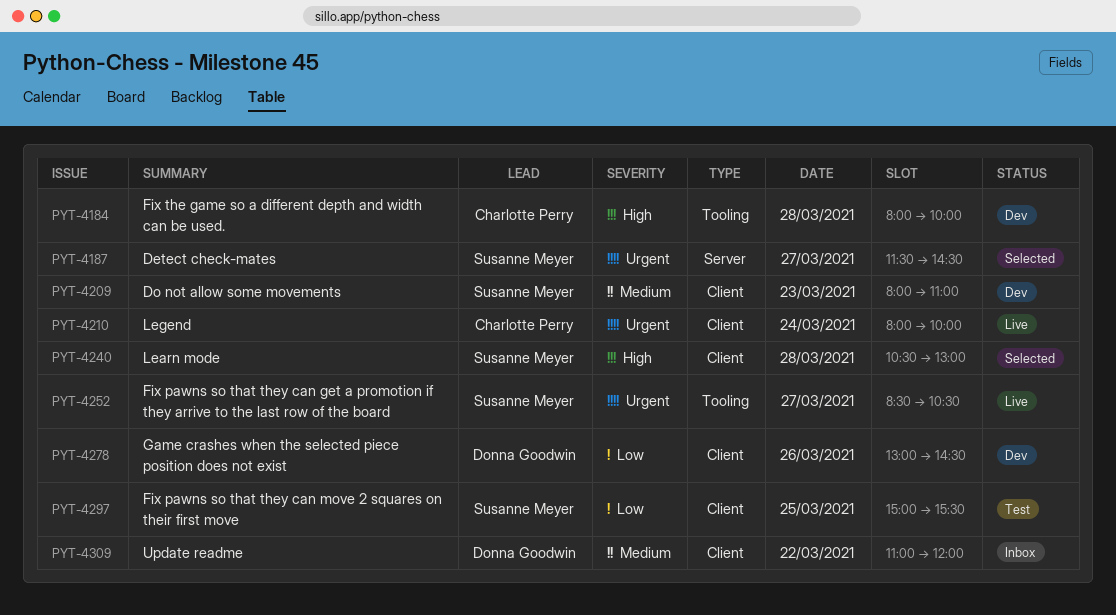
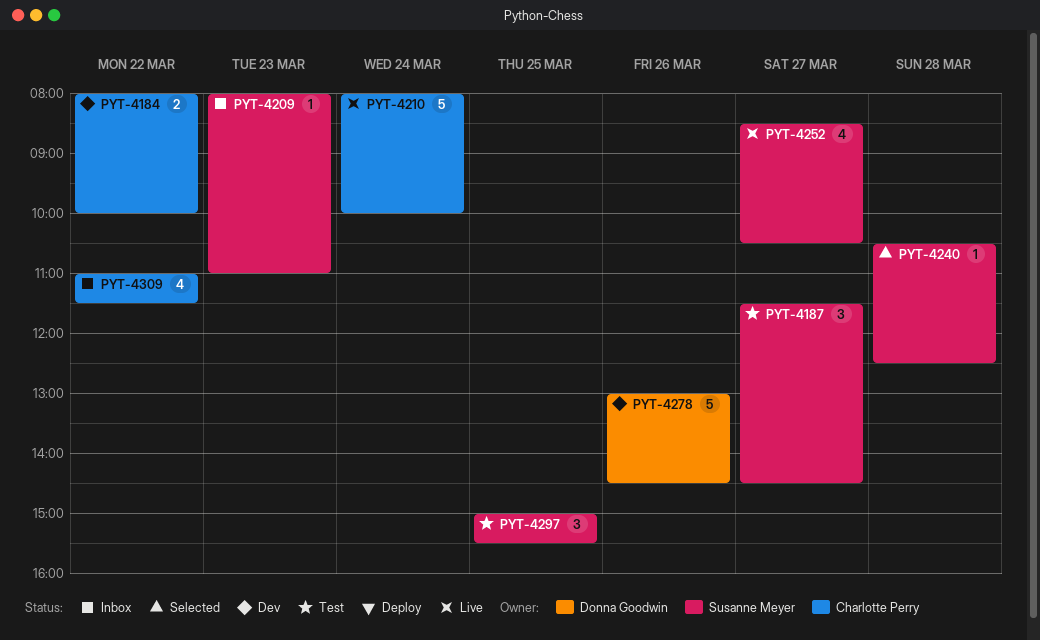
PYT-4184, day: Mar 28 -> Mar 22
PYT-4187, status: Selected -> Test
PYT-4209, status: Dev -> Inbox
PYT-4240, ends: 13:00 -> 12:30
PYT-4309, owner: Donna Goodwin -> Charlotte Perry
PYT-4309, ends: 12:00 -> 11:30

